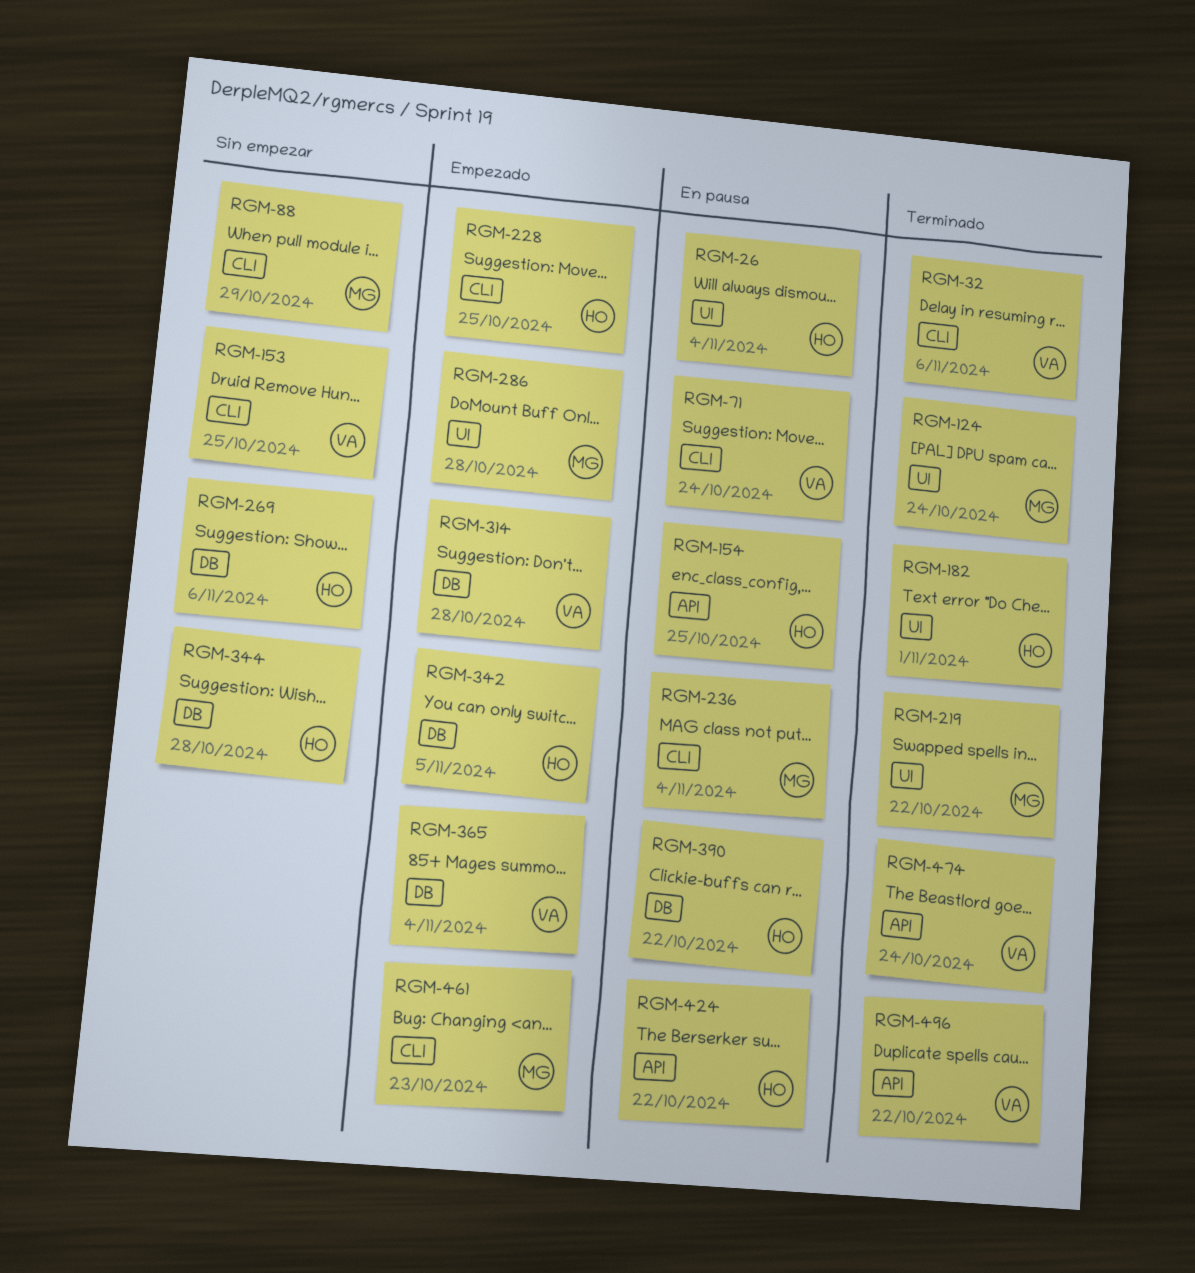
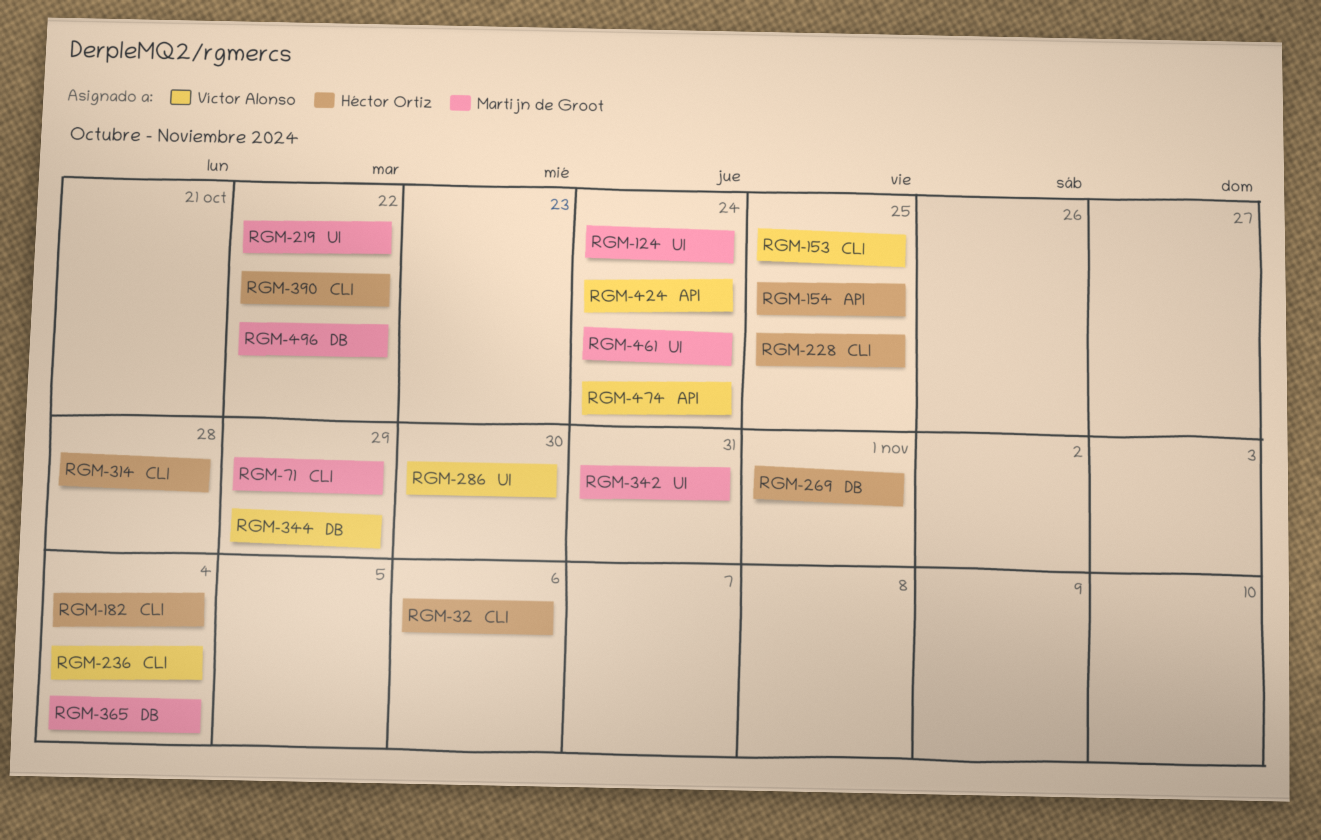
RGM-26: present -> none
RGM-32, owner: Víctor Alonso -> Héctor Ortiz
RGM-71, owner: Víctor Alonso -> Martijn de Groot
RGM-71, due: Oct 24 -> Oct 29
RGM-88: present -> none
RGM-182, label: UI -> CLI
RGM-182, due: Nov 1 -> Nov 4
RGM-236, owner: Martijn de Groot -> Víctor Alonso
RGM-269, due: Nov 6 -> Nov 1
RGM-286, owner: Martijn de Groot -> Víctor Alonso
RGM-286, due: Oct 28 -> Oct 30
RGM-314, owner: Víctor Alonso -> Héctor Ortiz
RGM-314, label: DB -> CLI
RGM-342, owner: Héctor Ortiz -> Martijn de Groot
RGM-342, label: DB -> UI
RGM-342, due: Nov 5 -> Oct 31
RGM-344, owner: Héctor Ortiz -> Víctor Alonso
RGM-344, due: Oct 28 -> Oct 29
RGM-365, owner: Víctor Alonso -> Martijn de Groot
RGM-390, label: DB -> CLI
RGM-424, owner: Héctor Ortiz -> Víctor Alonso
RGM-424, due: Oct 22 -> Oct 24
RGM-461, label: CLI -> UI
RGM-461, due: Oct 23 -> Oct 24
RGM-496, owner: Víctor Alonso -> Martijn de Groot
RGM-496, label: API -> DB

